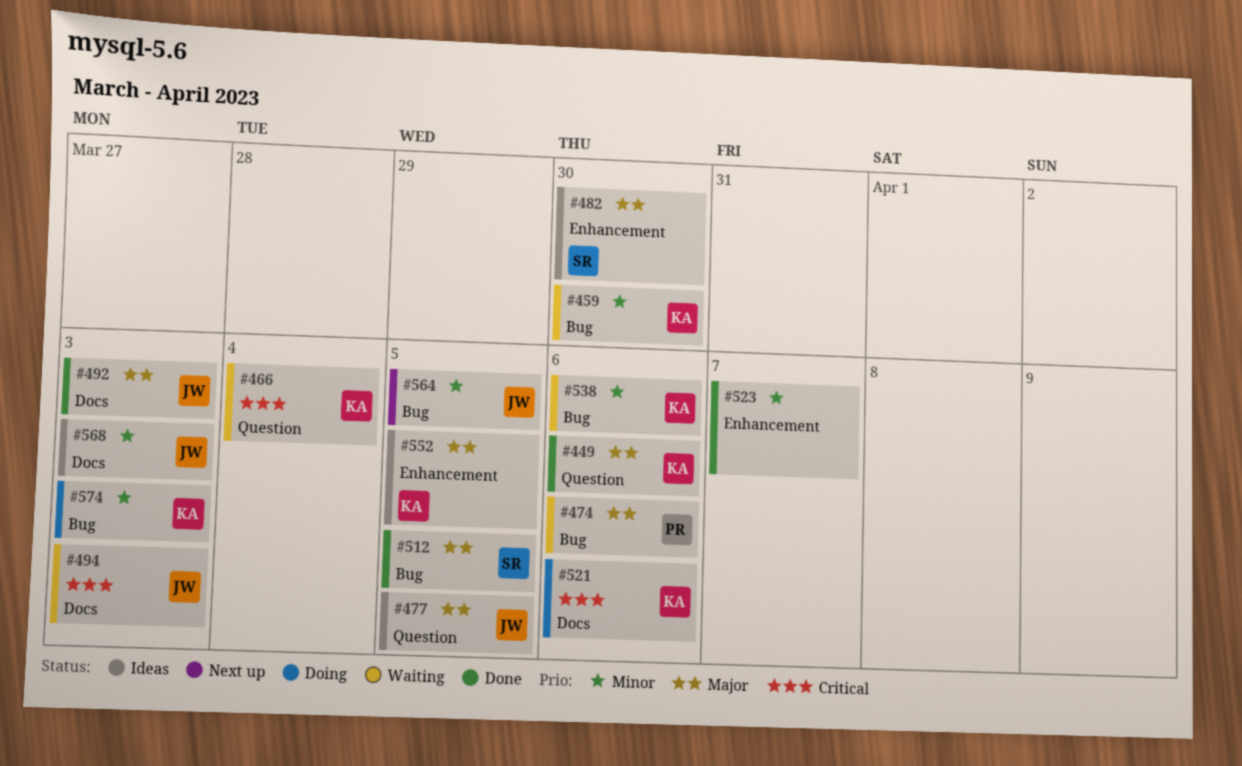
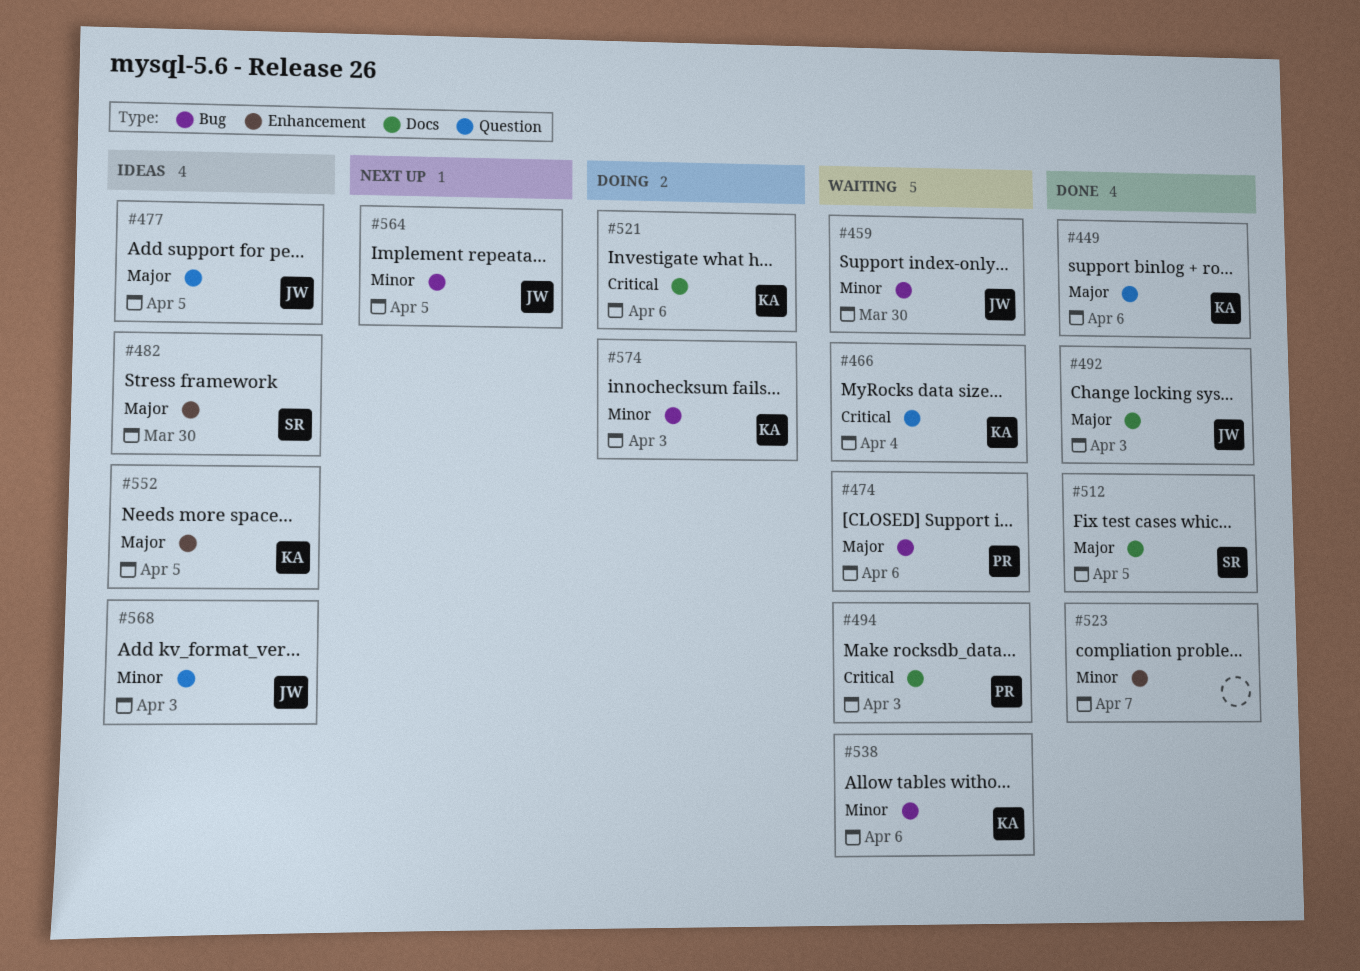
#459, owner: KA -> JW
#494, owner: JW -> PR
#512, label: Bug -> Docs
#568, label: Docs -> Question

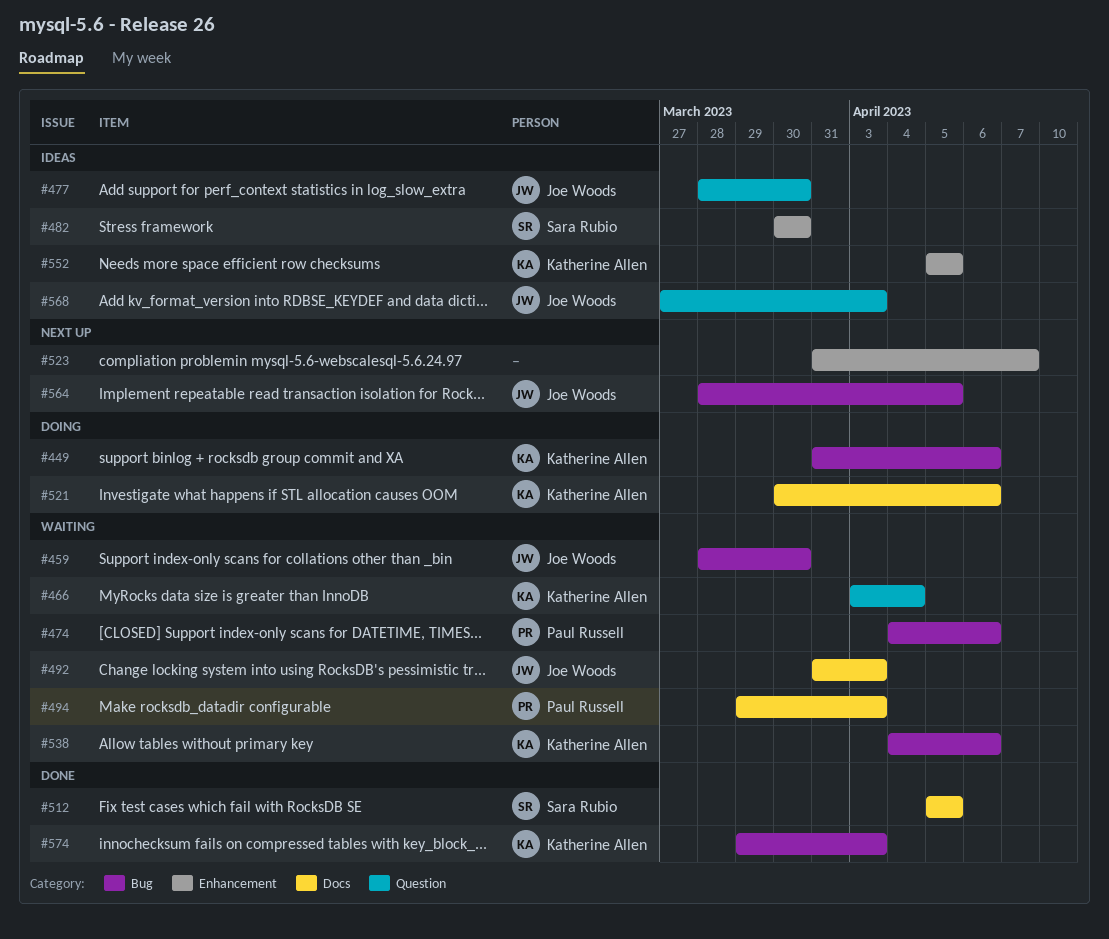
#449, status: Done -> Doing
#449, label: Question -> Bug
#477, due: Apr 5 -> Mar 30
#492, status: Done -> Waiting
#523, status: Done -> Next up
#574, status: Doing -> Done

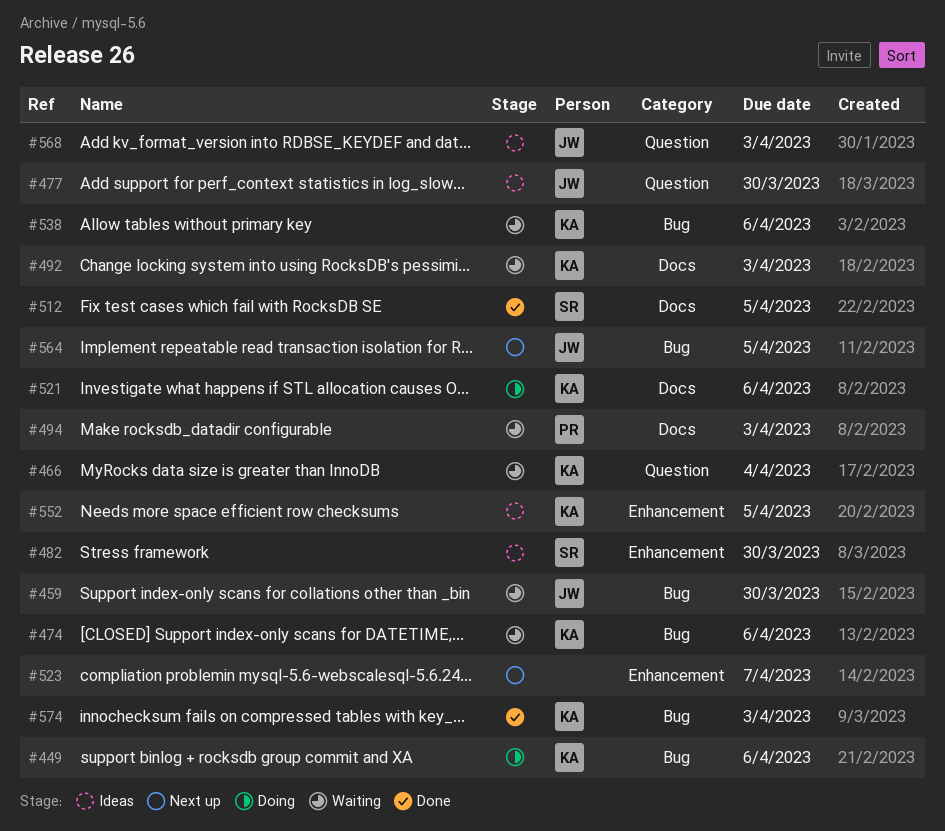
#474, owner: Paul Russell -> Katherine Allen
#492, owner: Joe Woods -> Katherine Allen

